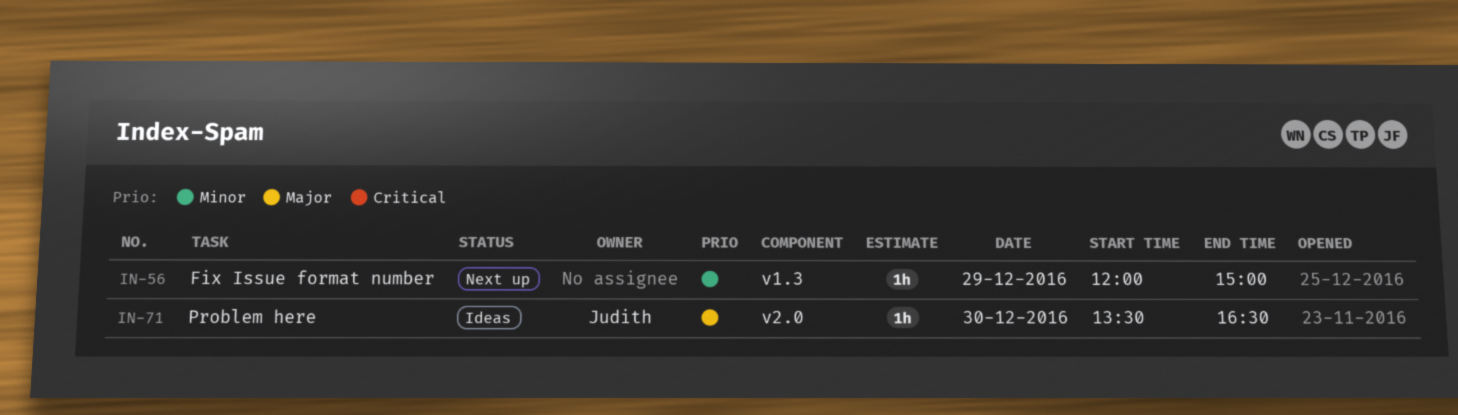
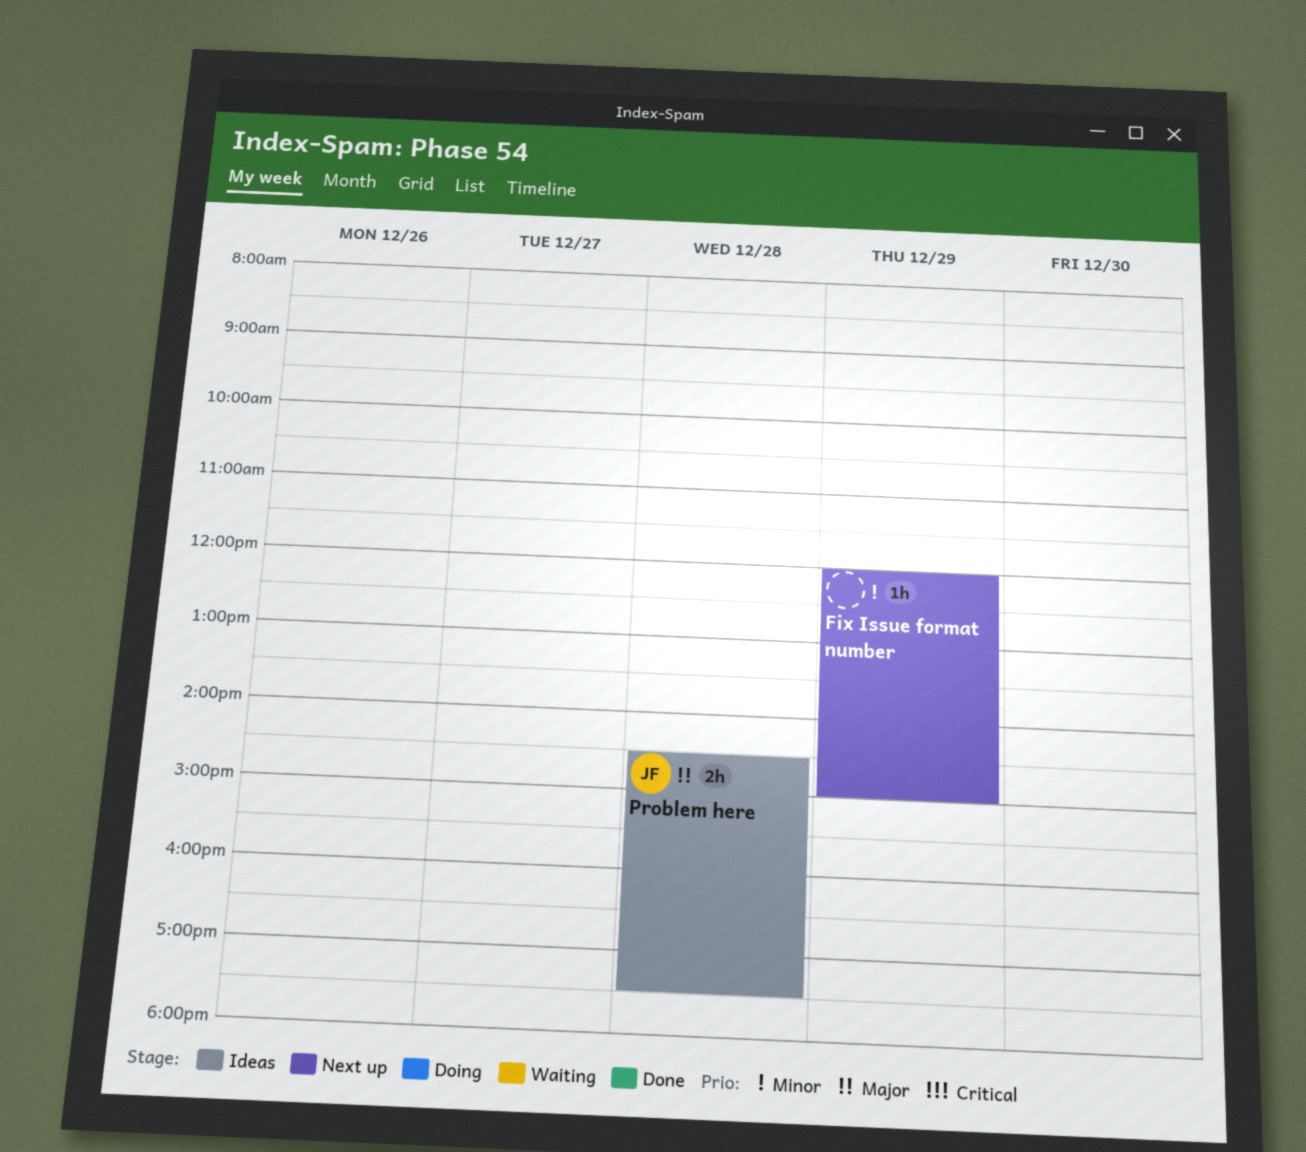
Problem here, estimate: 1h -> 2h
Problem here, day: Dec 30 -> Dec 28
Problem here, begins: 13:30 -> 14:30
Problem here, ends: 16:30 -> 17:30

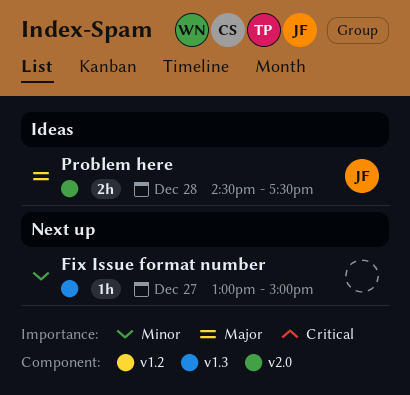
Fix Issue format number, day: Dec 29 -> Dec 27
Fix Issue format number, begins: 12:00 -> 13:00

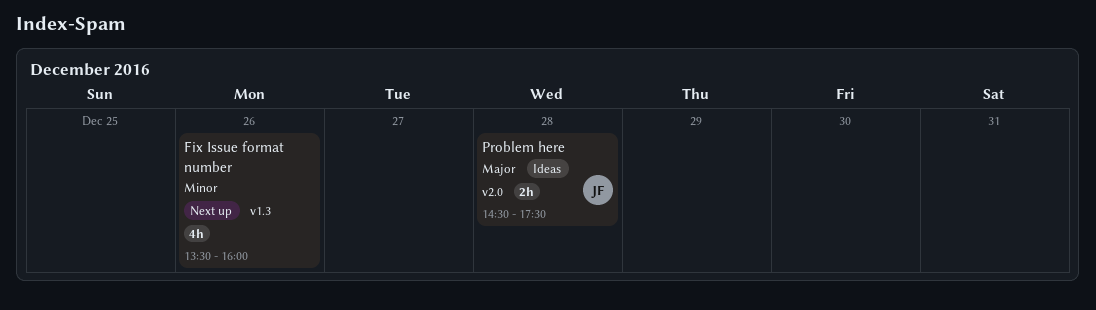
Fix Issue format number, estimate: 1h -> 4h
Fix Issue format number, day: Dec 27 -> Dec 26
Fix Issue format number, begins: 13:00 -> 13:30
Fix Issue format number, ends: 15:00 -> 16:00

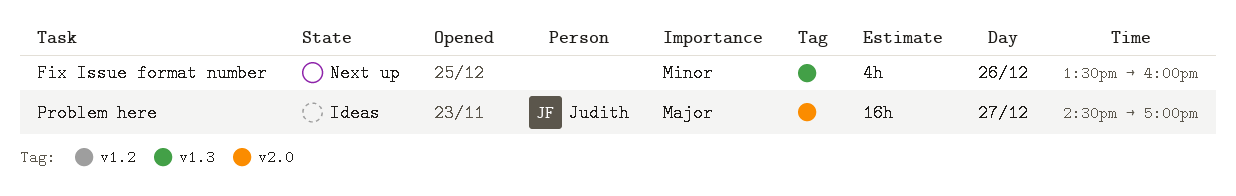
Problem here, estimate: 2h -> 16h
Problem here, day: Dec 28 -> Dec 27
Problem here, ends: 17:30 -> 17:00

